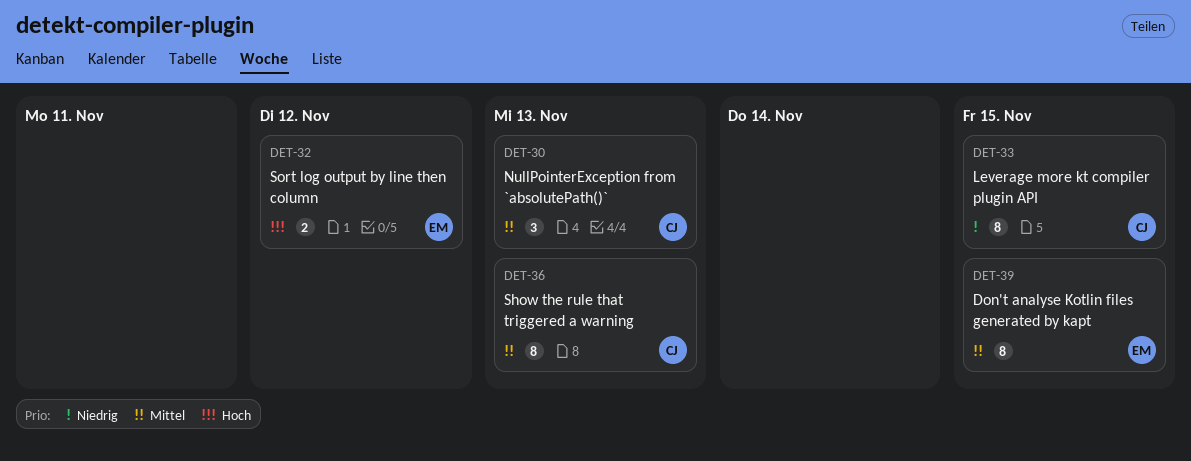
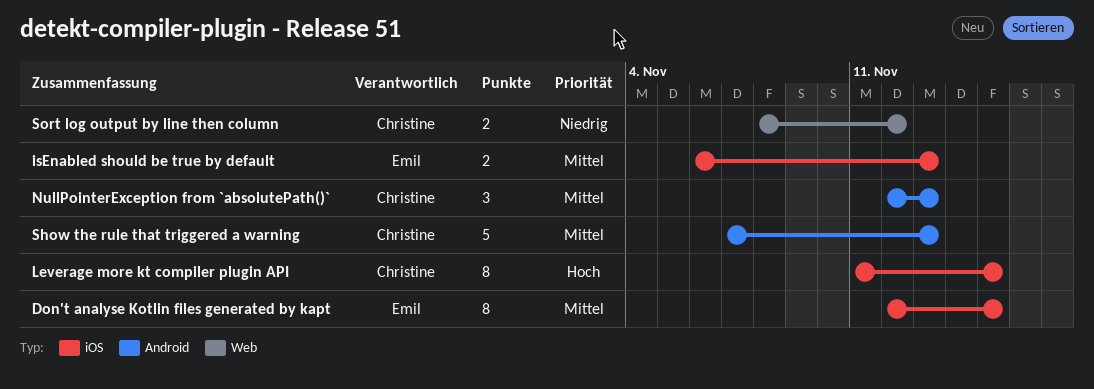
isEnabled should be true by default: none -> present
Leverage more kt compiler plugin API, priority: Niedrig -> Hoch
Show the rule that triggered a warning, estimate: 8 -> 5
Sort log output by line then column, owner: Emil -> Christine
Sort log output by line then column, priority: Hoch -> Niedrig

